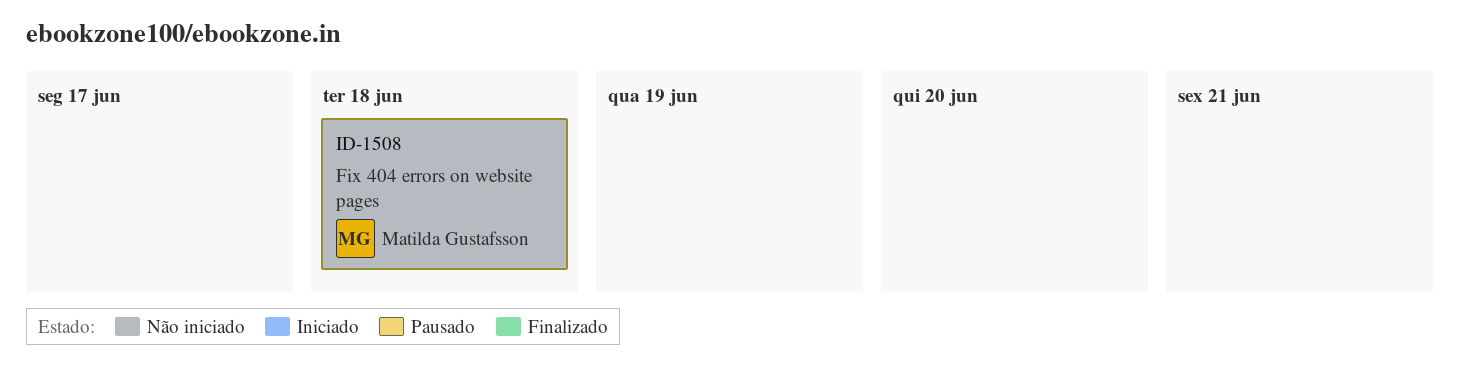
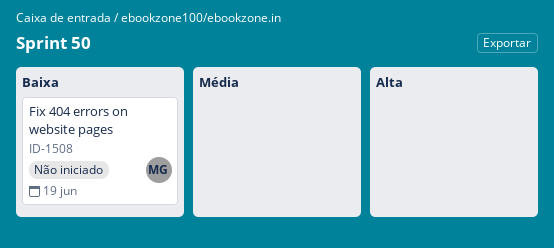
ID-1508, due: Jun 18 -> Jun 19

